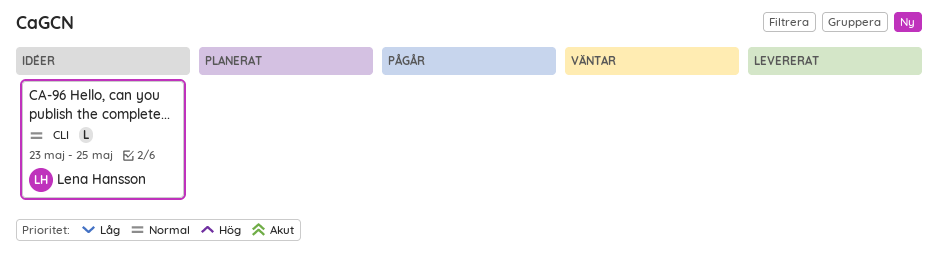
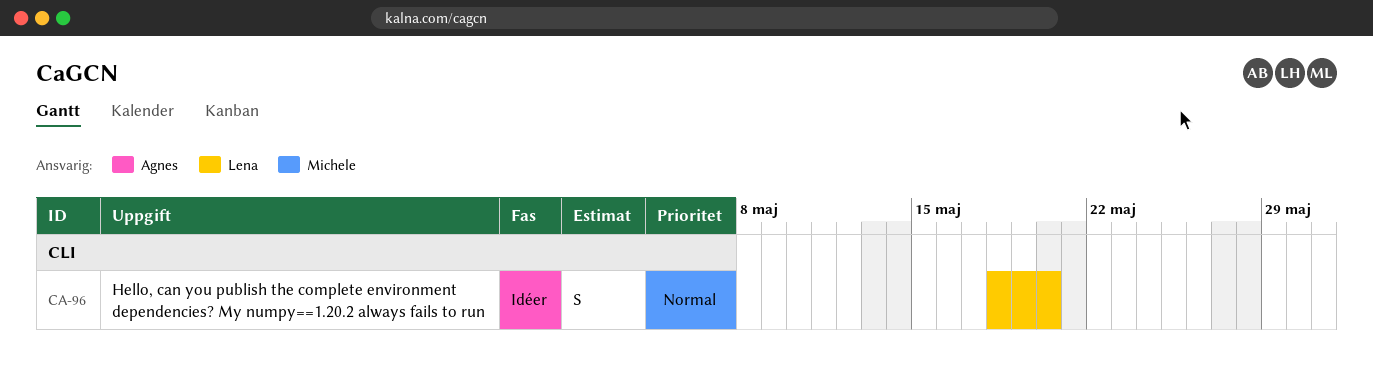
CA-96, estimate: L -> S
CA-96, start: May 23 -> May 18
CA-96, due: May 25 -> May 20

